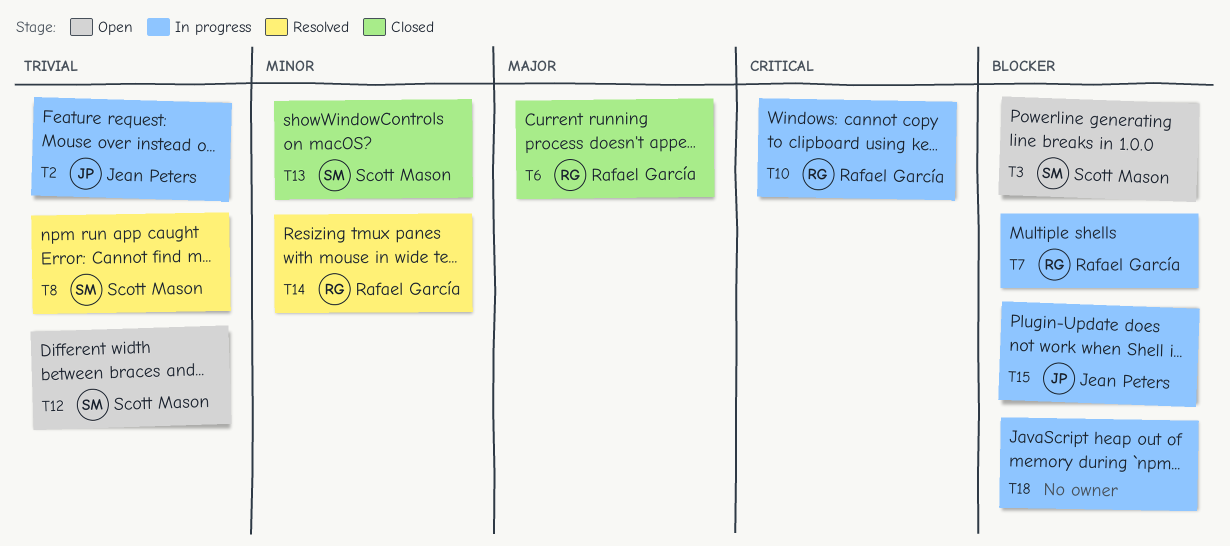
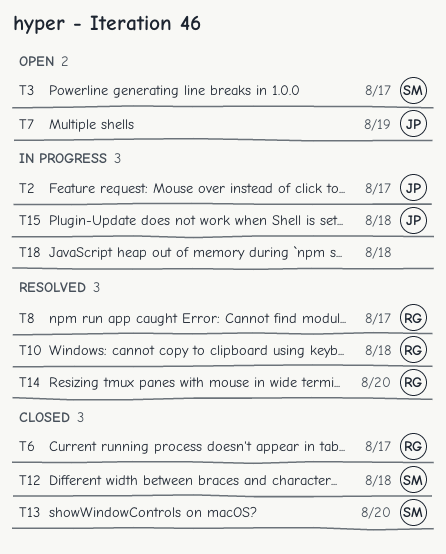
T7, status: In progress -> Open
T7, owner: Rafael García -> Jean Peters
T8, owner: Scott Mason -> Rafael García
T10, status: In progress -> Resolved
T12, status: Open -> Closed

